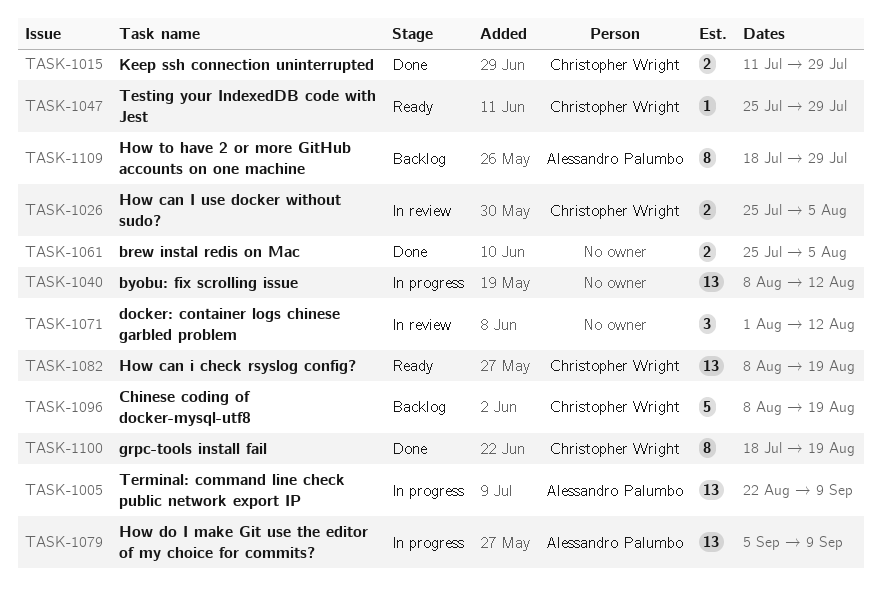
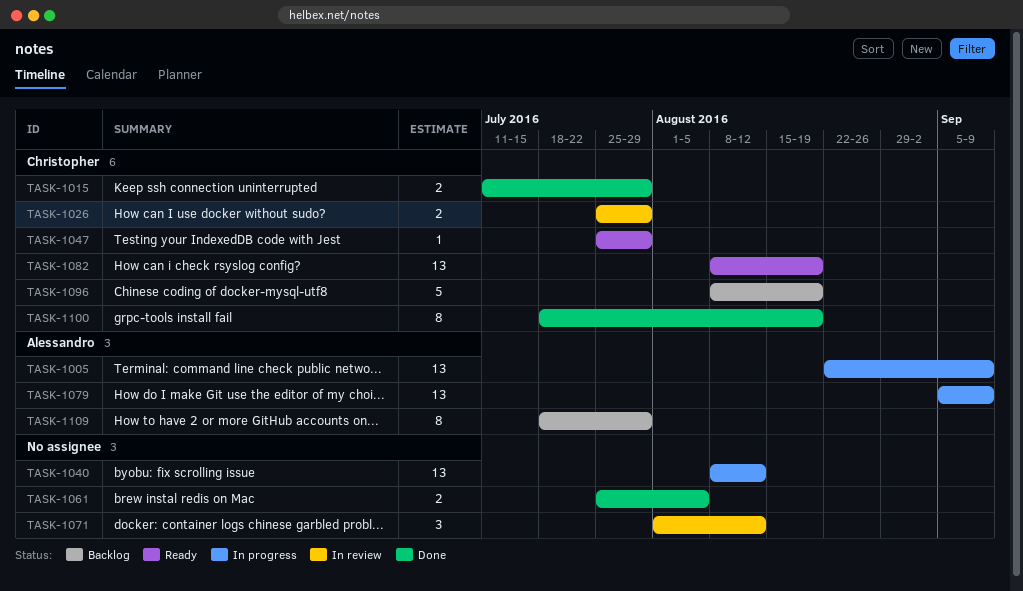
TASK-1026, due: Aug 5 -> Jul 29

